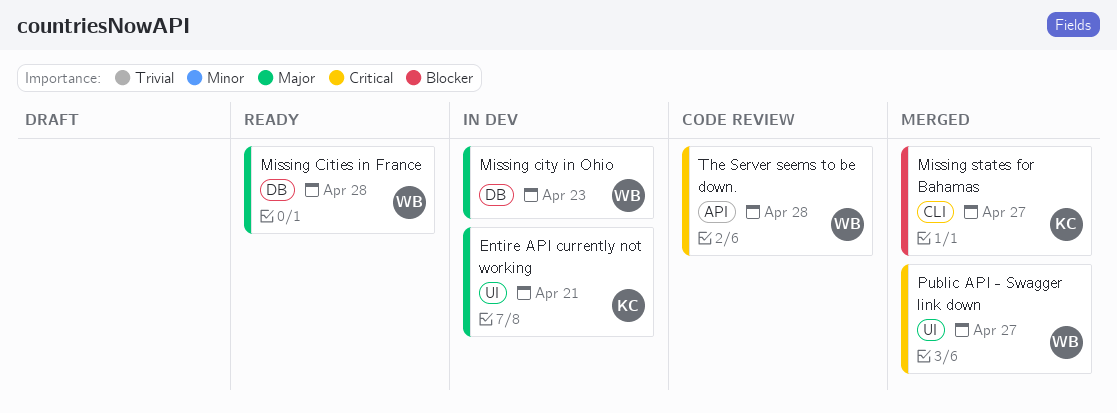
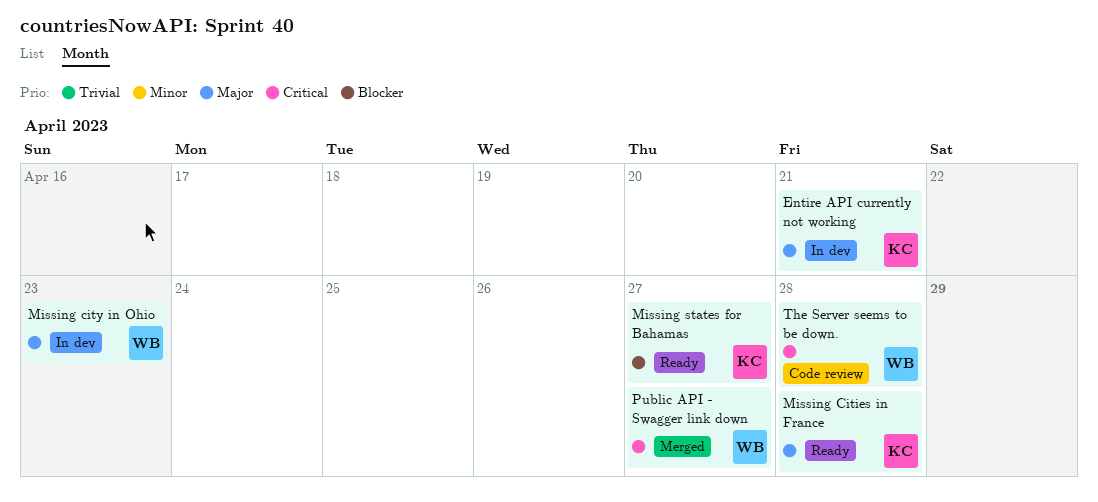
Missing Cities in France, owner: WB -> KC
Missing states for Bahamas, status: Merged -> Ready

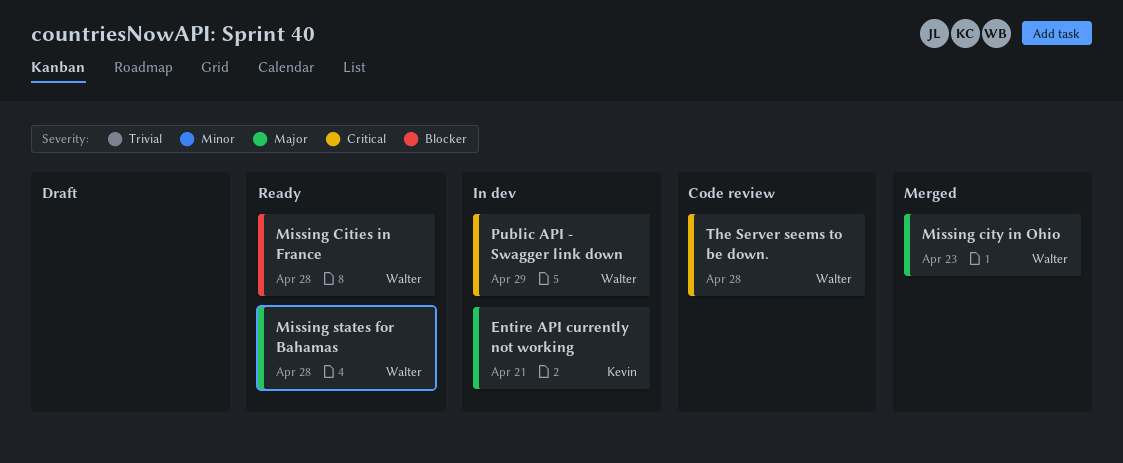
Missing Cities in France, owner: Kevin -> Walter
Missing Cities in France, priority: Major -> Blocker
Missing city in Ohio, status: In dev -> Merged
Missing states for Bahamas, owner: Kevin -> Walter
Missing states for Bahamas, priority: Blocker -> Major
Missing states for Bahamas, due: Apr 27 -> Apr 28
Public API - Swagger link down, status: Merged -> In dev
Public API - Swagger link down, due: Apr 27 -> Apr 29

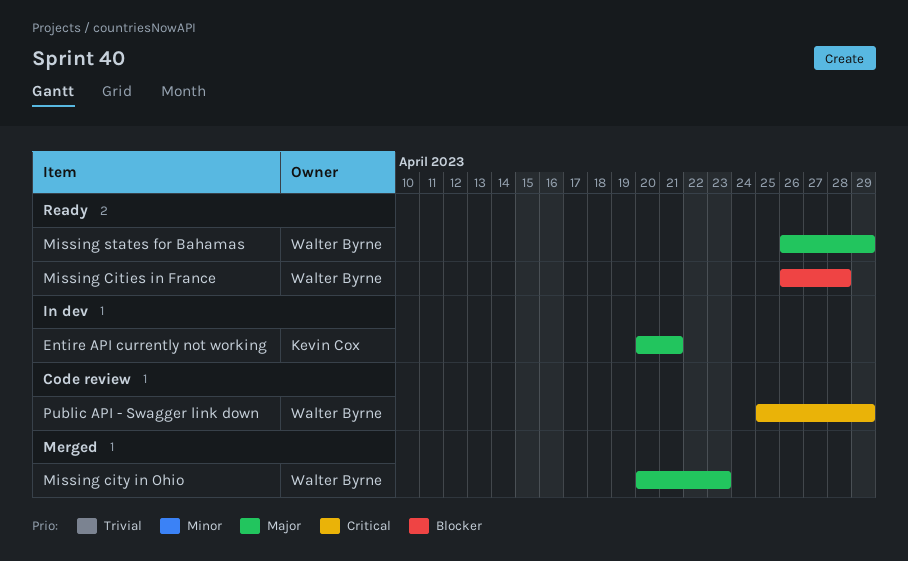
Missing states for Bahamas, due: Apr 28 -> Apr 29
Public API - Swagger link down, status: In dev -> Code review
The Server seems to be down.: present -> none

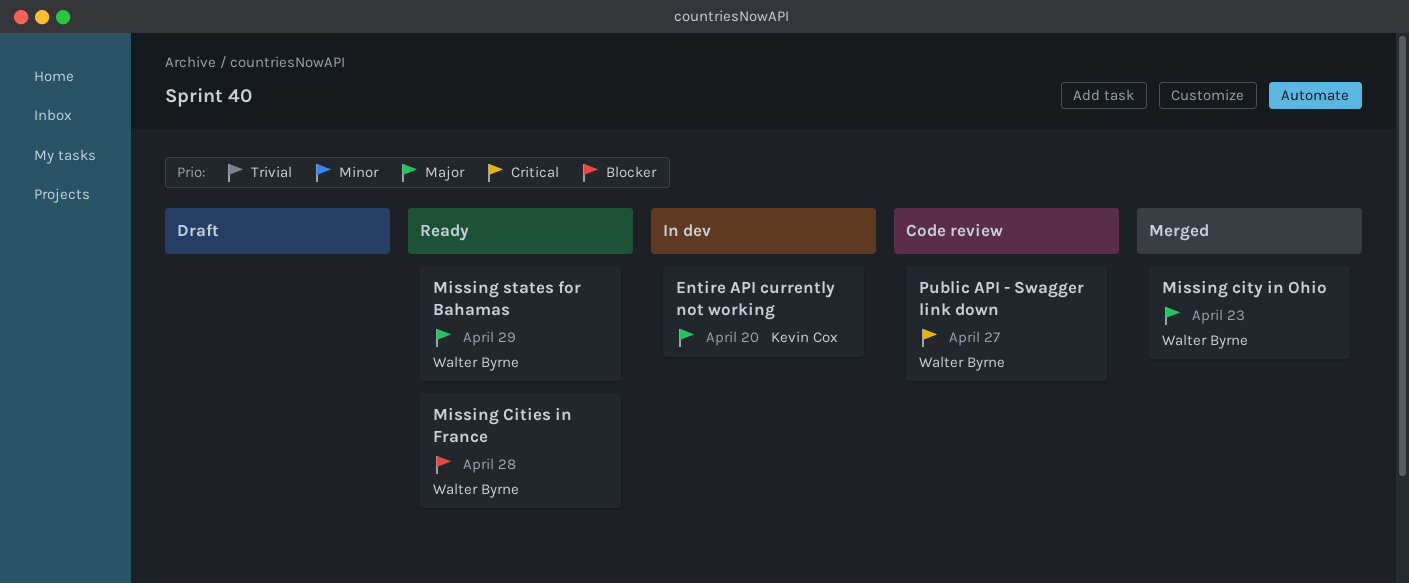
Entire API currently not working, due: Apr 21 -> Apr 20
Public API - Swagger link down, due: Apr 29 -> Apr 27

